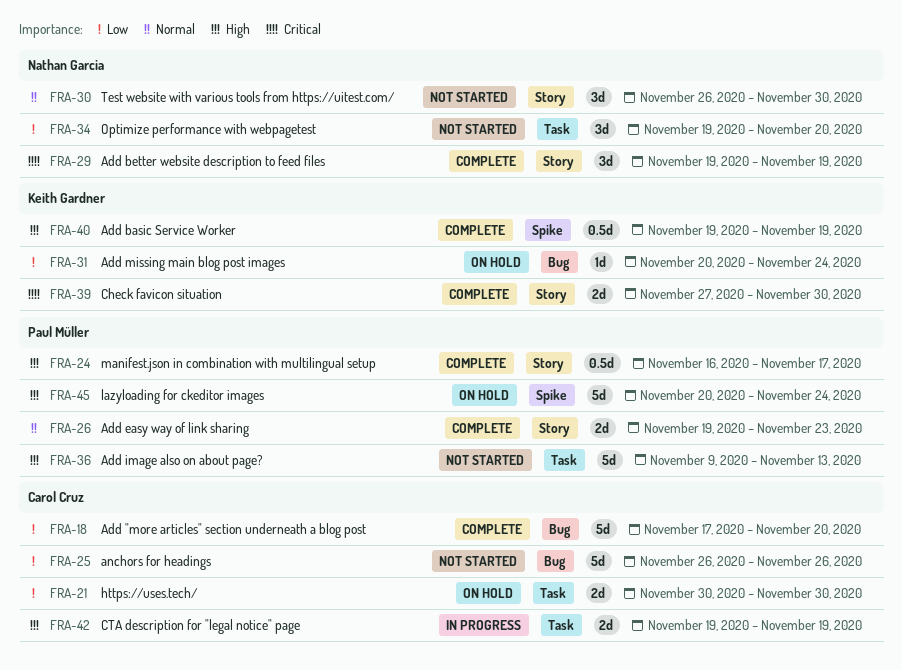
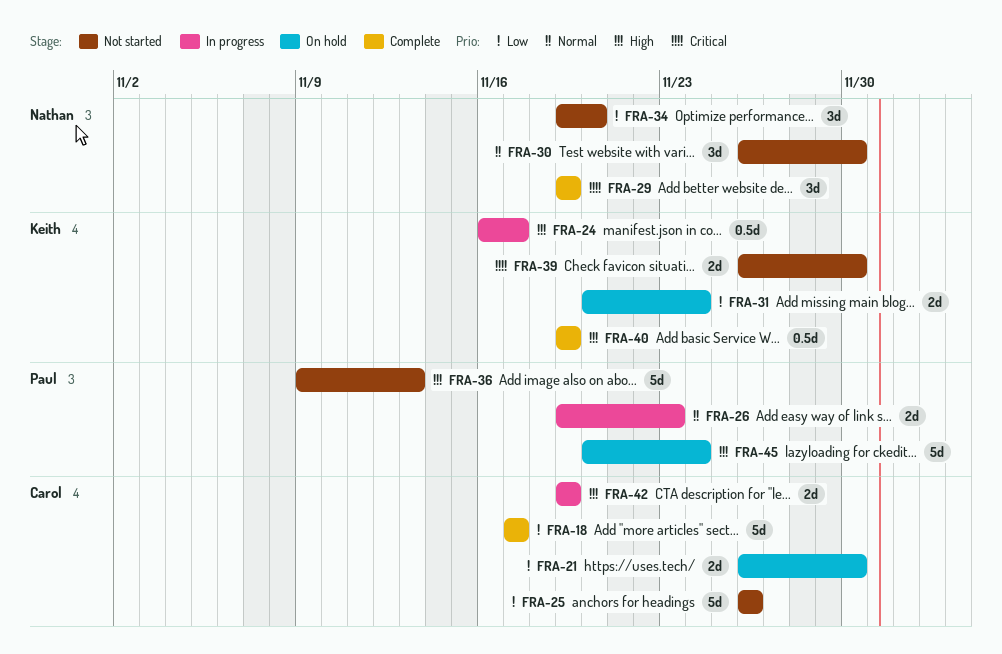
FRA-18, due: Nov 20 -> Nov 17
FRA-21, start: Nov 30 -> Nov 26
FRA-24, status: Complete -> In progress
FRA-24, owner: Paul Müller -> Keith Gardner
FRA-26, status: Complete -> In progress
FRA-31, estimate: 1d -> 2d
FRA-39, status: Complete -> Not started
FRA-39, start: Nov 27 -> Nov 26

